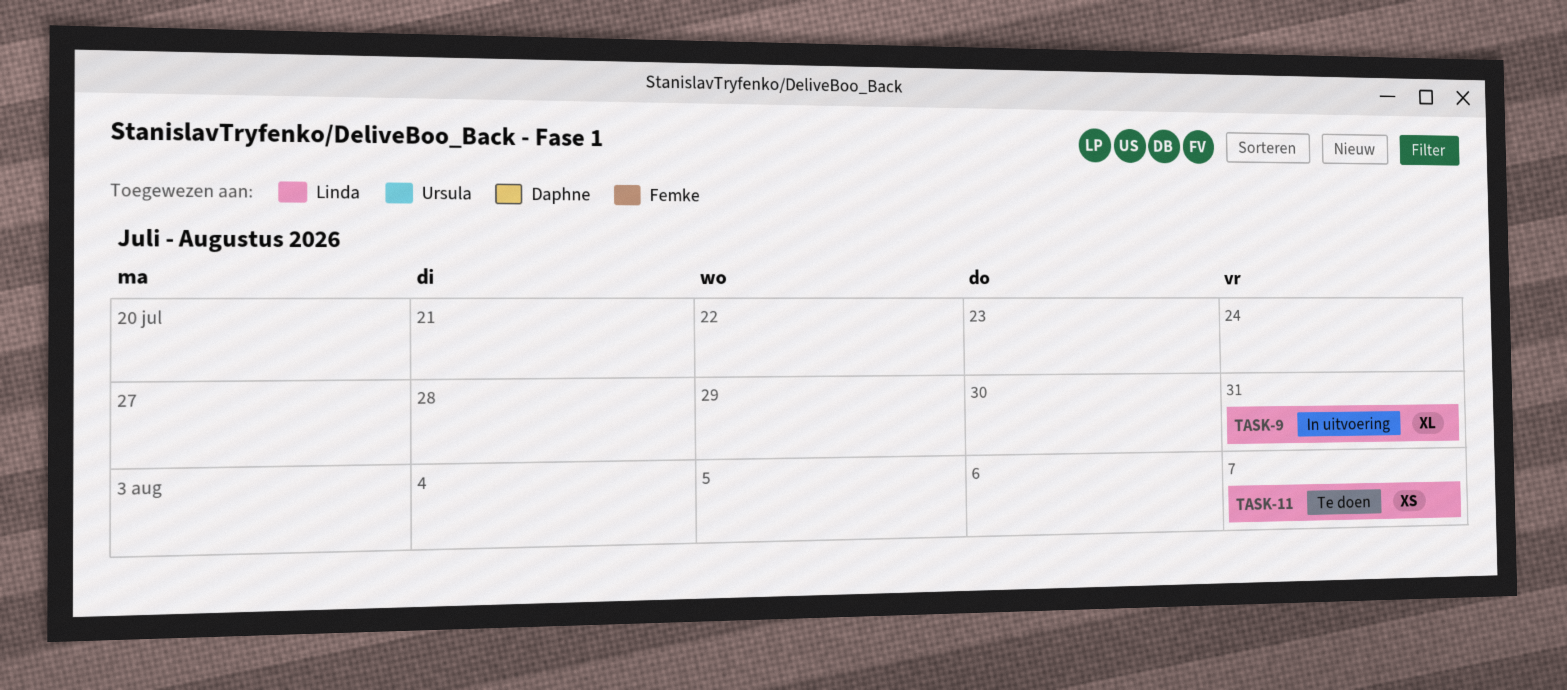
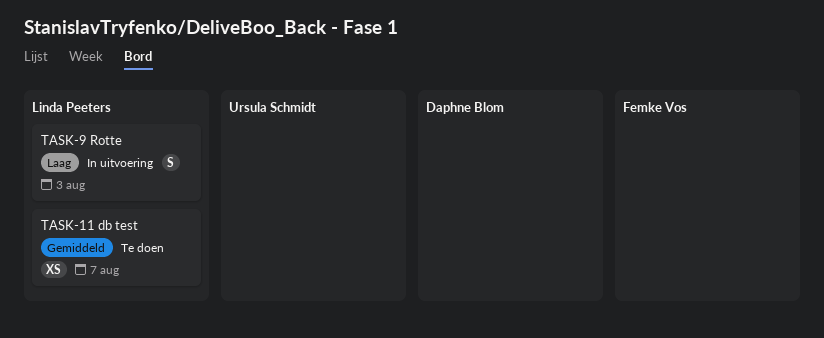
TASK-9, estimate: XL -> S
TASK-9, due: Jul 31 -> Aug 3

